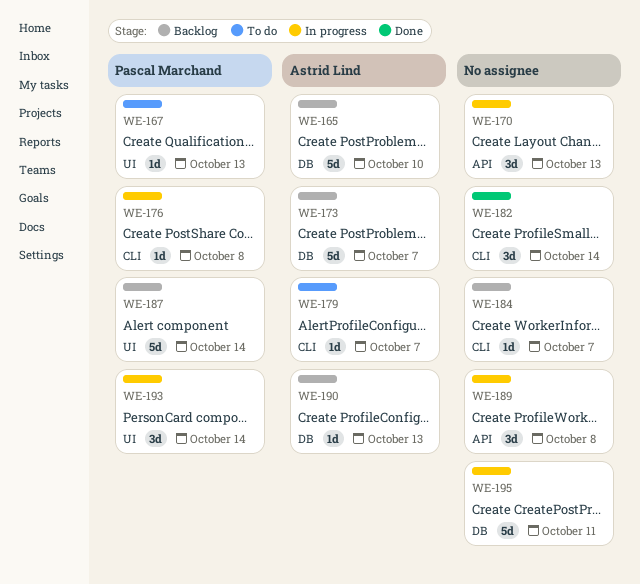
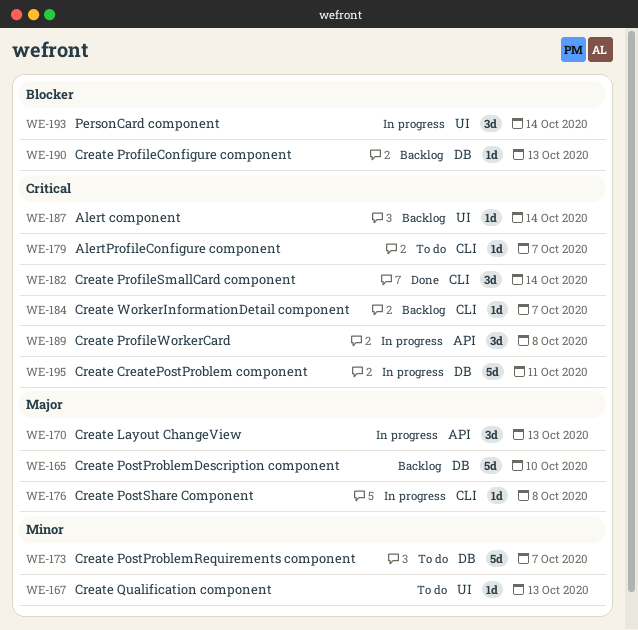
WE-173, status: Backlog -> To do
WE-187, estimate: 5d -> 1d

